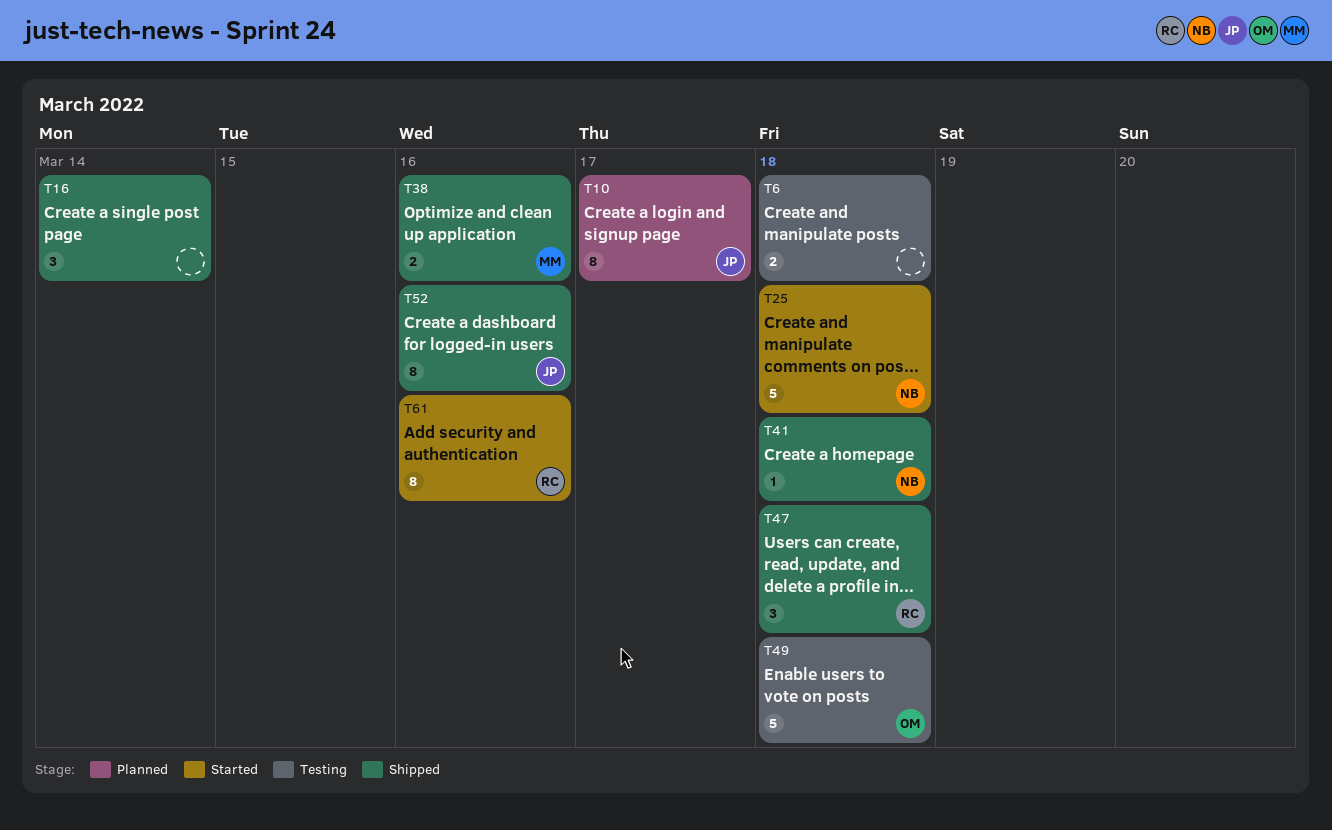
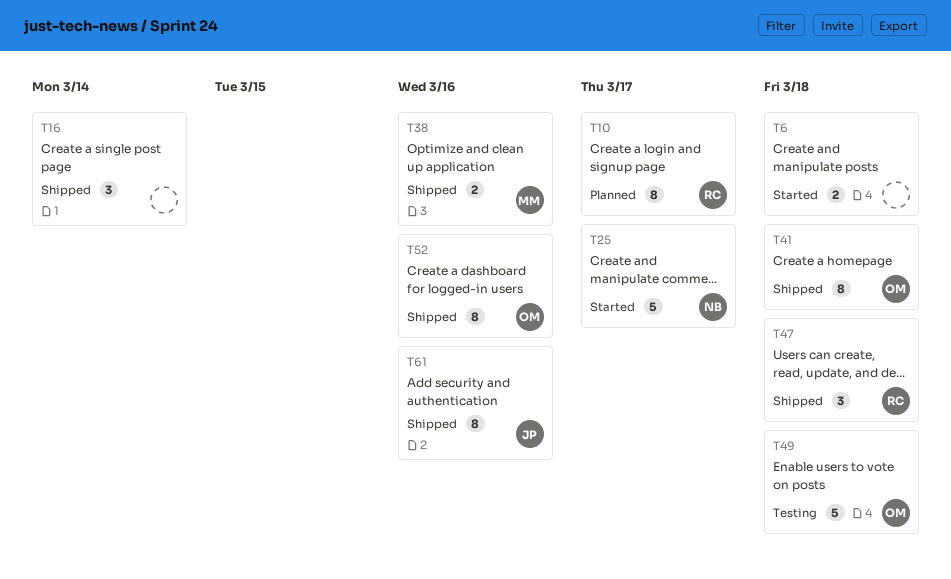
T6, status: Testing -> Started
T10, owner: JP -> RC
T25, due: Mar 18 -> Mar 17
T41, owner: NB -> OM
T41, estimate: 1 -> 8
T52, owner: JP -> OM
T61, status: Started -> Shipped
T61, owner: RC -> JP

